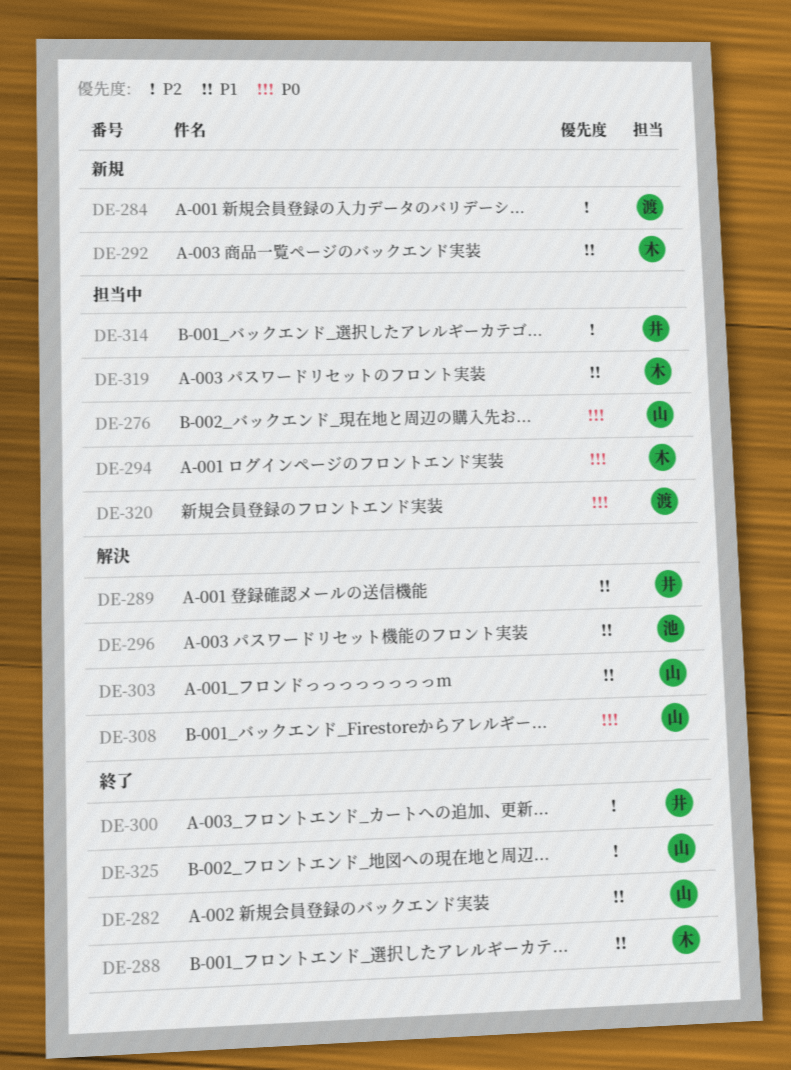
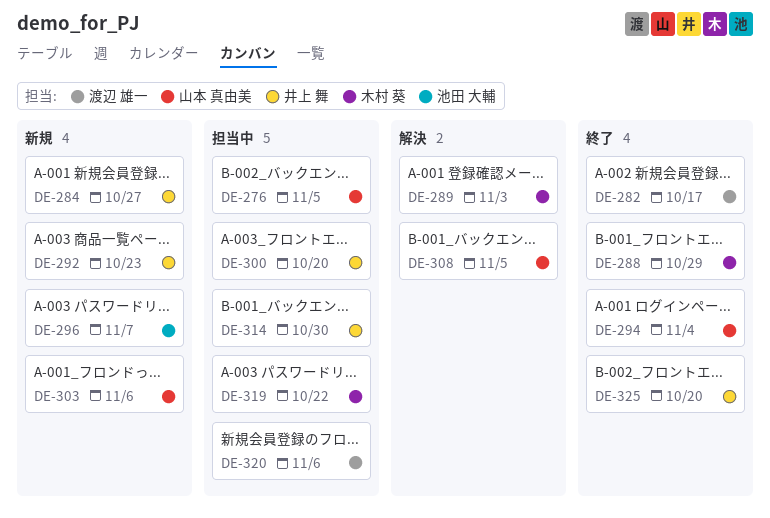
DE-282, owner: 山本 真由美 -> 渡辺 雄一
DE-284, owner: 渡辺 雄一 -> 井上 舞
DE-289, owner: 井上 舞 -> 木村 葵
DE-292, owner: 木村 葵 -> 井上 舞
DE-294, status: 担当中 -> 終了
DE-294, owner: 木村 葵 -> 山本 真由美
DE-296, status: 解決 -> 新規
DE-300, status: 終了 -> 担当中
DE-303, status: 解決 -> 新規
DE-325, owner: 山本 真由美 -> 井上 舞

